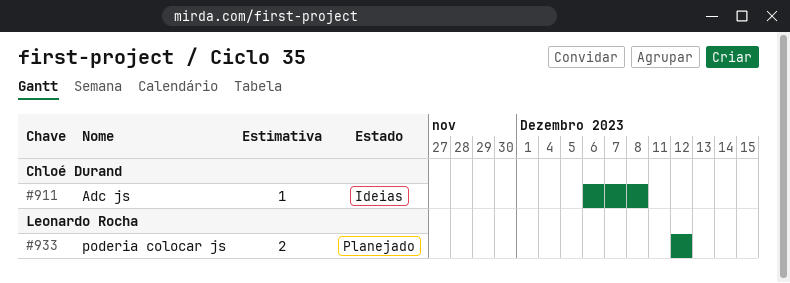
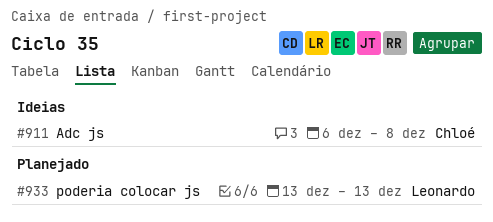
#933, start: Dec 12 -> Dec 13
#933, due: Dec 12 -> Dec 13

